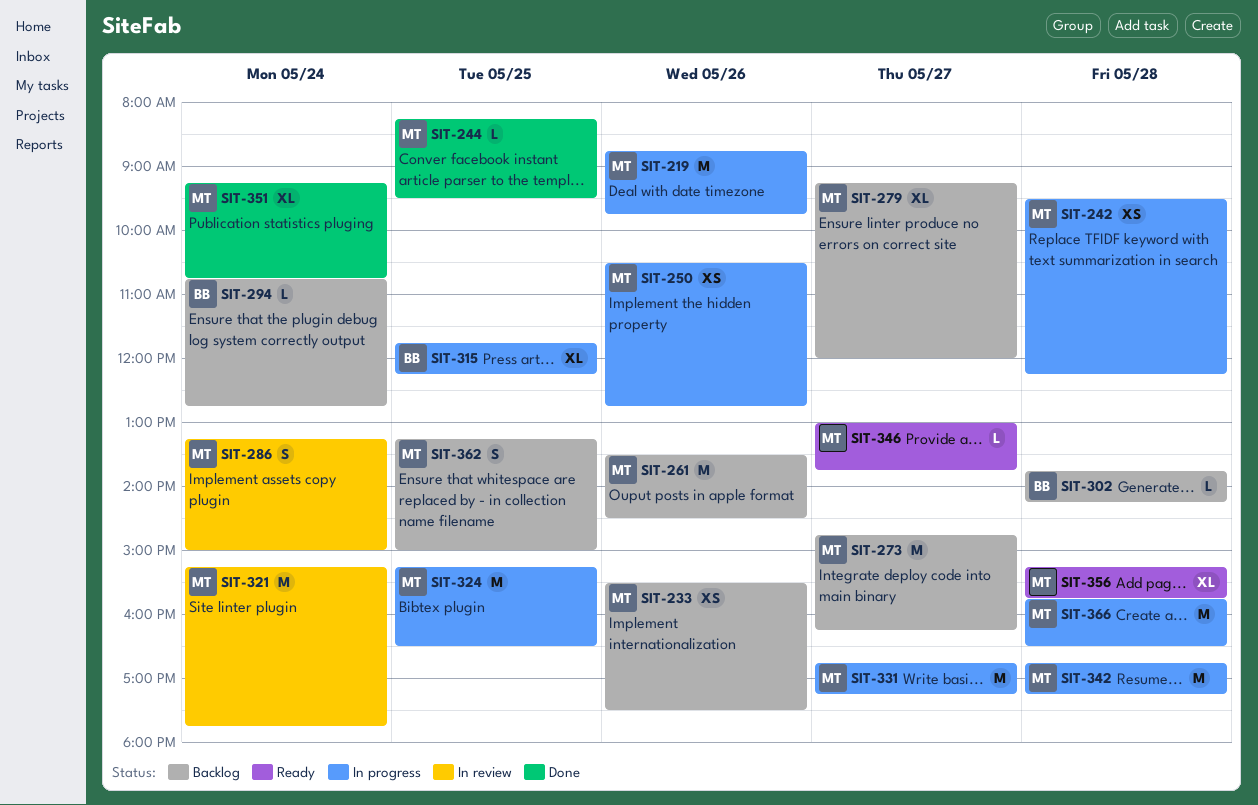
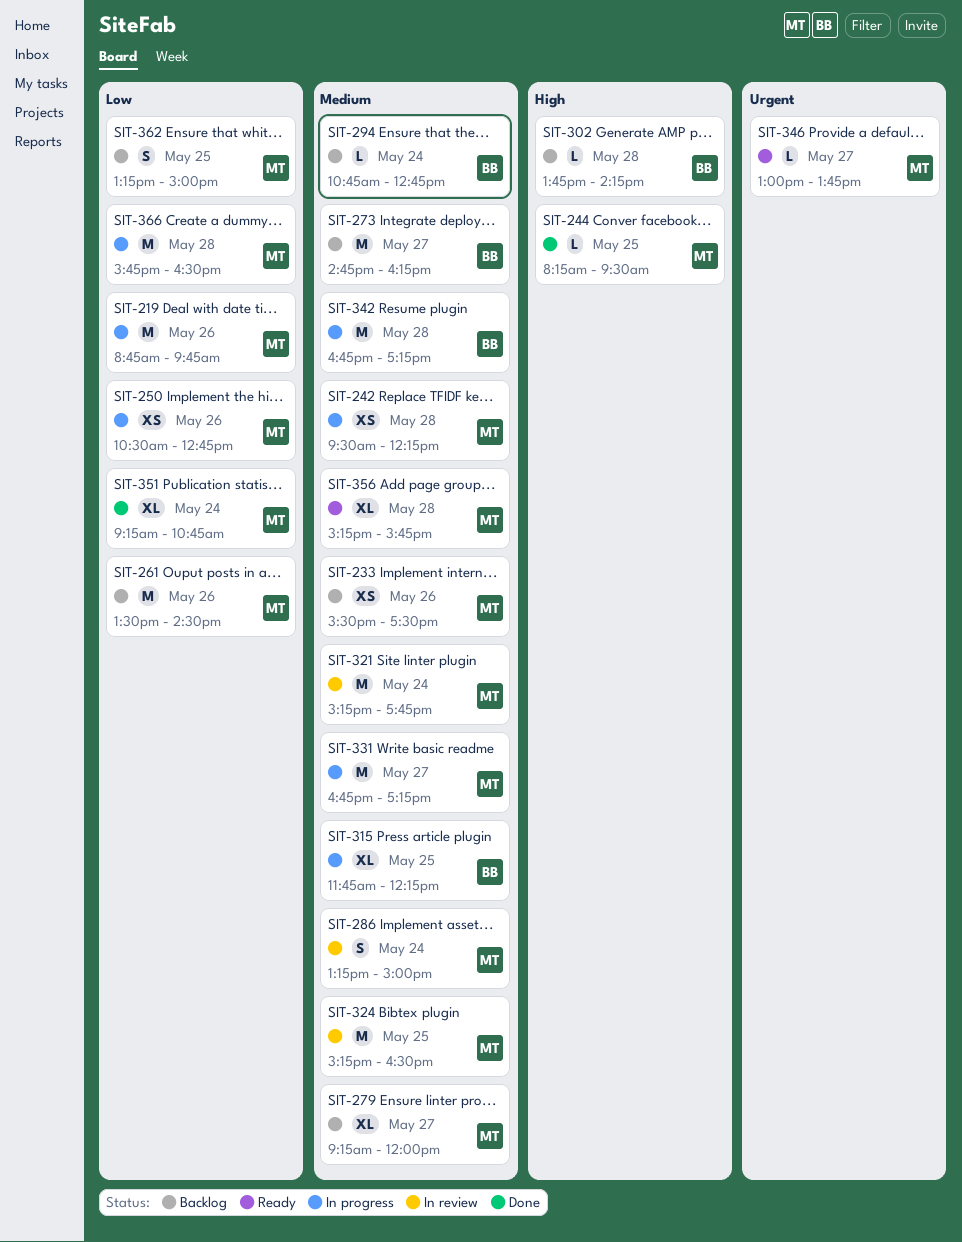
SIT-273, owner: MT -> BB
SIT-324, status: In progress -> In review
SIT-342, owner: MT -> BB

